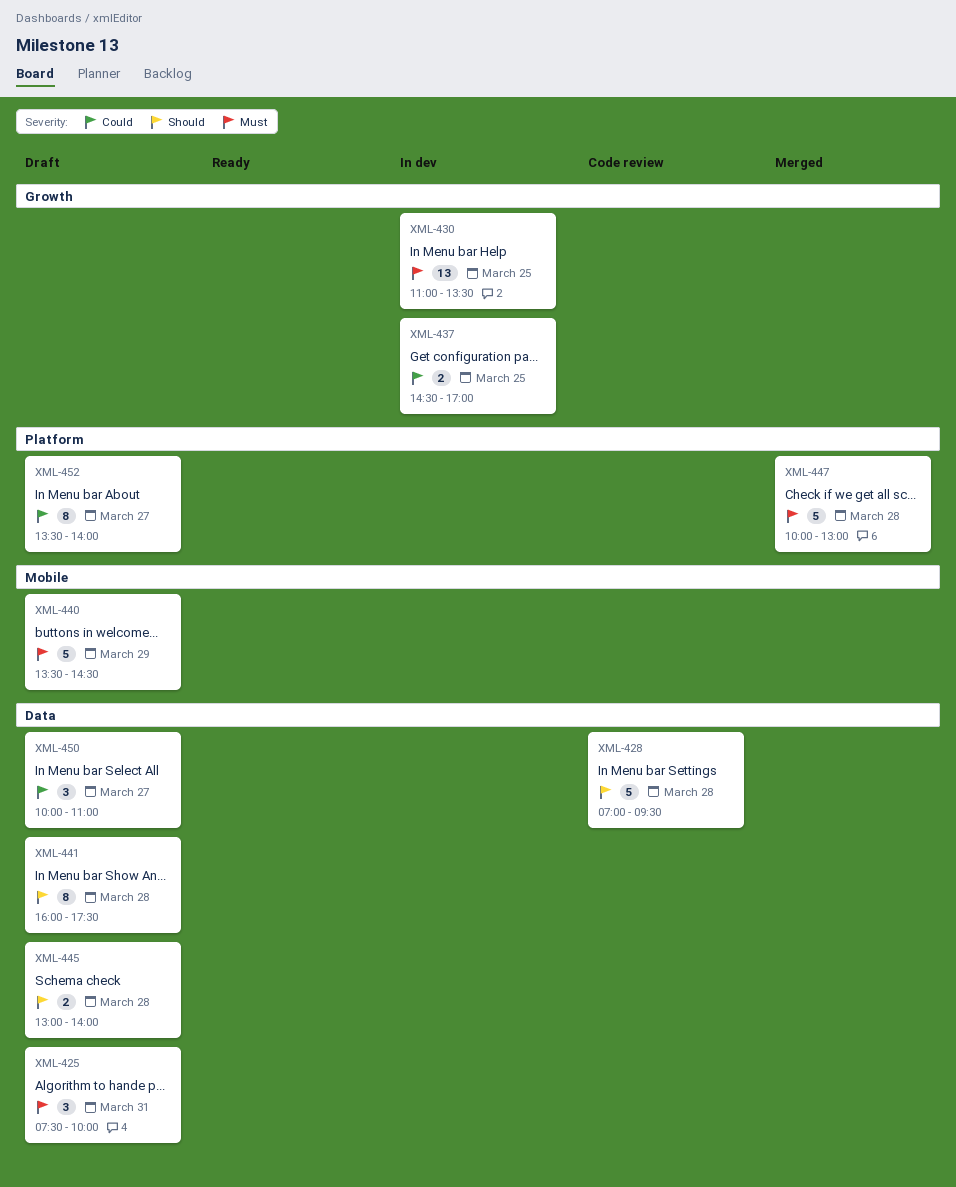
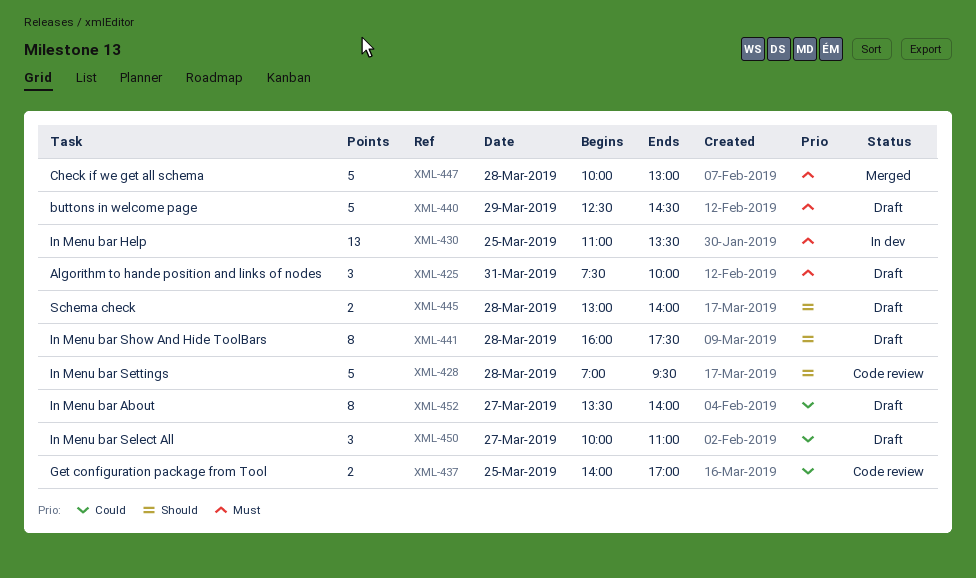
XML-437, status: In dev -> Code review
XML-437, begins: 14:30 -> 14:00
XML-440, begins: 13:30 -> 12:30

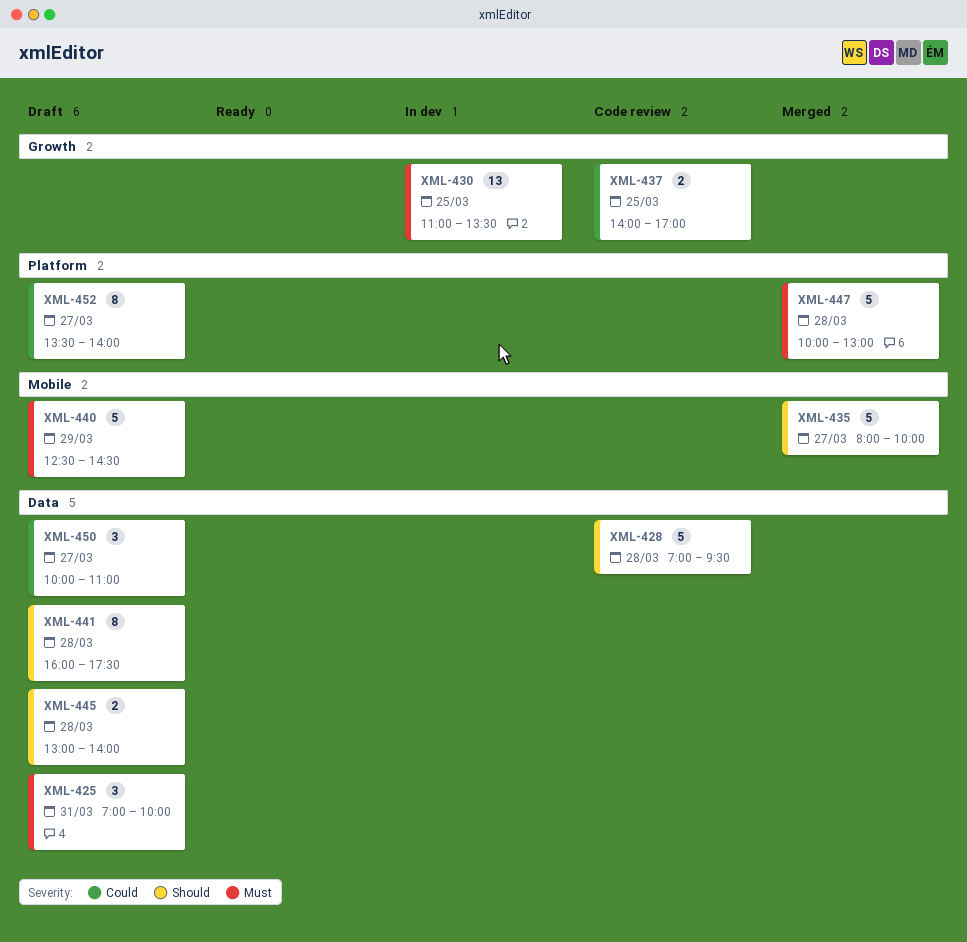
XML-425, begins: 07:30 -> 07:00
XML-435: none -> present

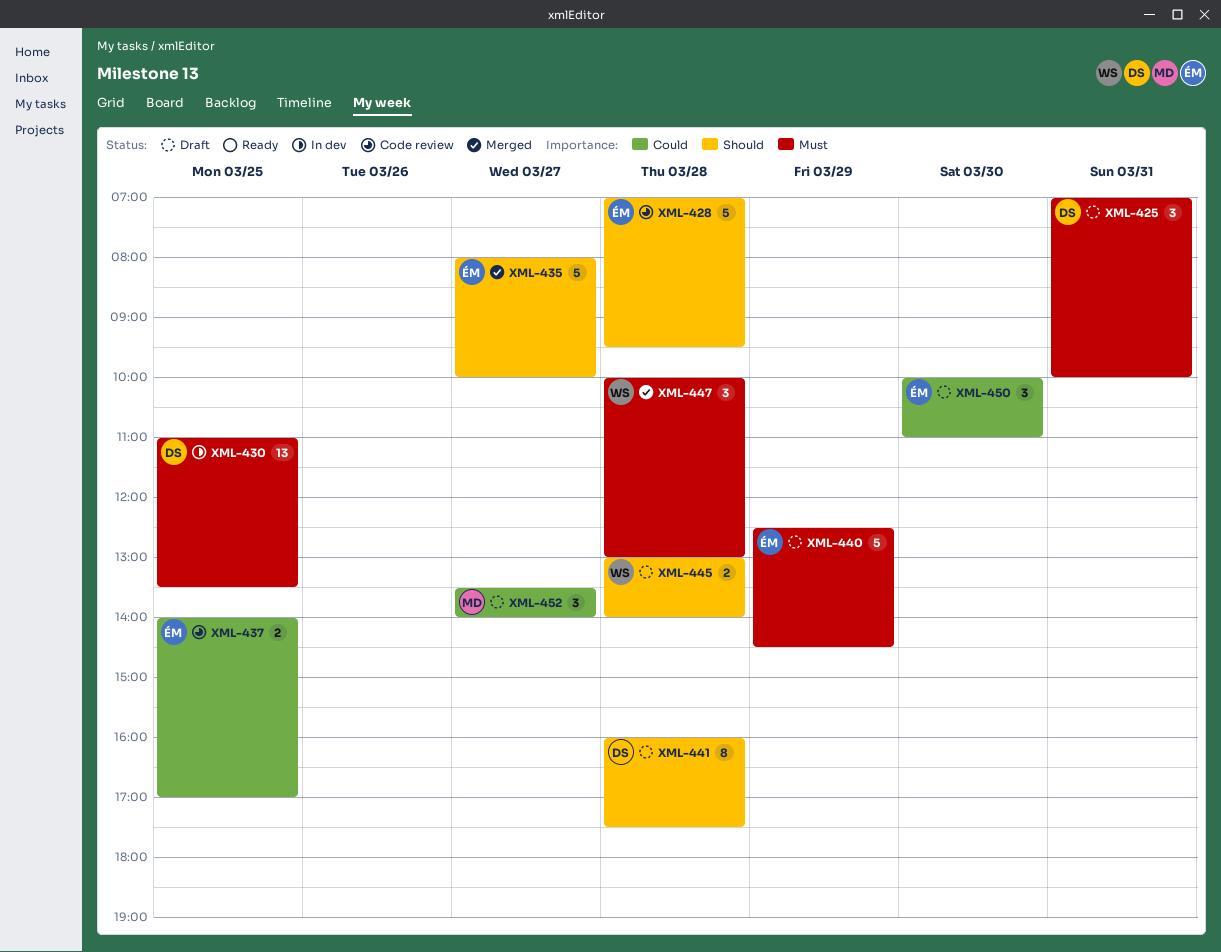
XML-447, estimate: 5 -> 3
XML-450, day: Mar 27 -> Mar 30
XML-452, estimate: 8 -> 3

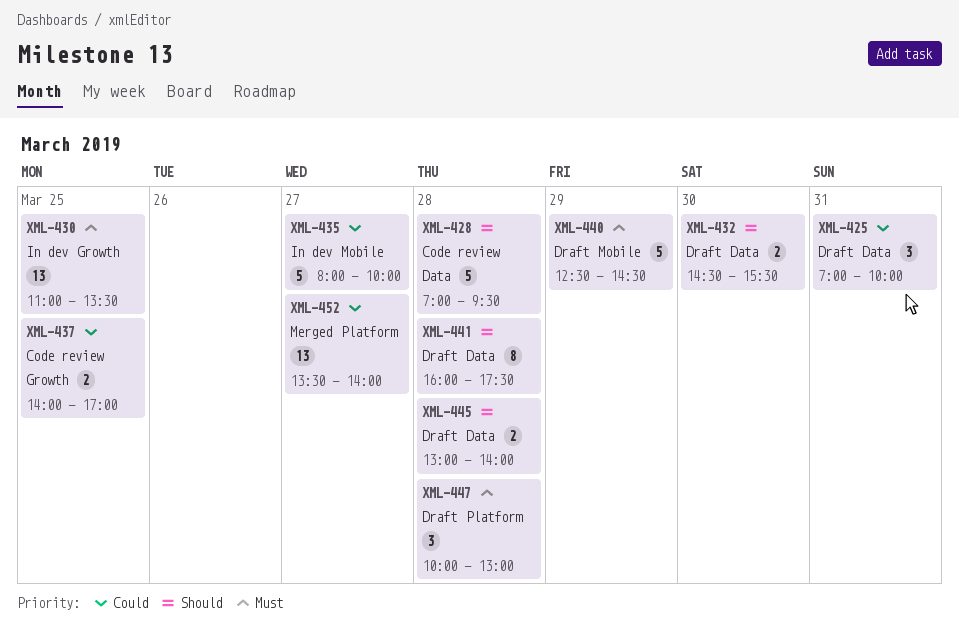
XML-425, priority: Must -> Could
XML-432: none -> present
XML-435, status: Merged -> In dev
XML-435, priority: Should -> Could
XML-447, status: Merged -> Draft
XML-450: present -> none
XML-452, status: Draft -> Merged
XML-452, estimate: 3 -> 13

